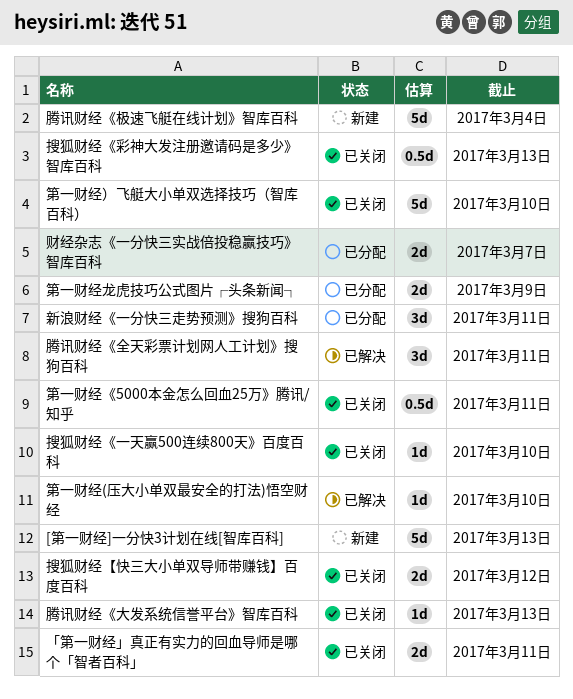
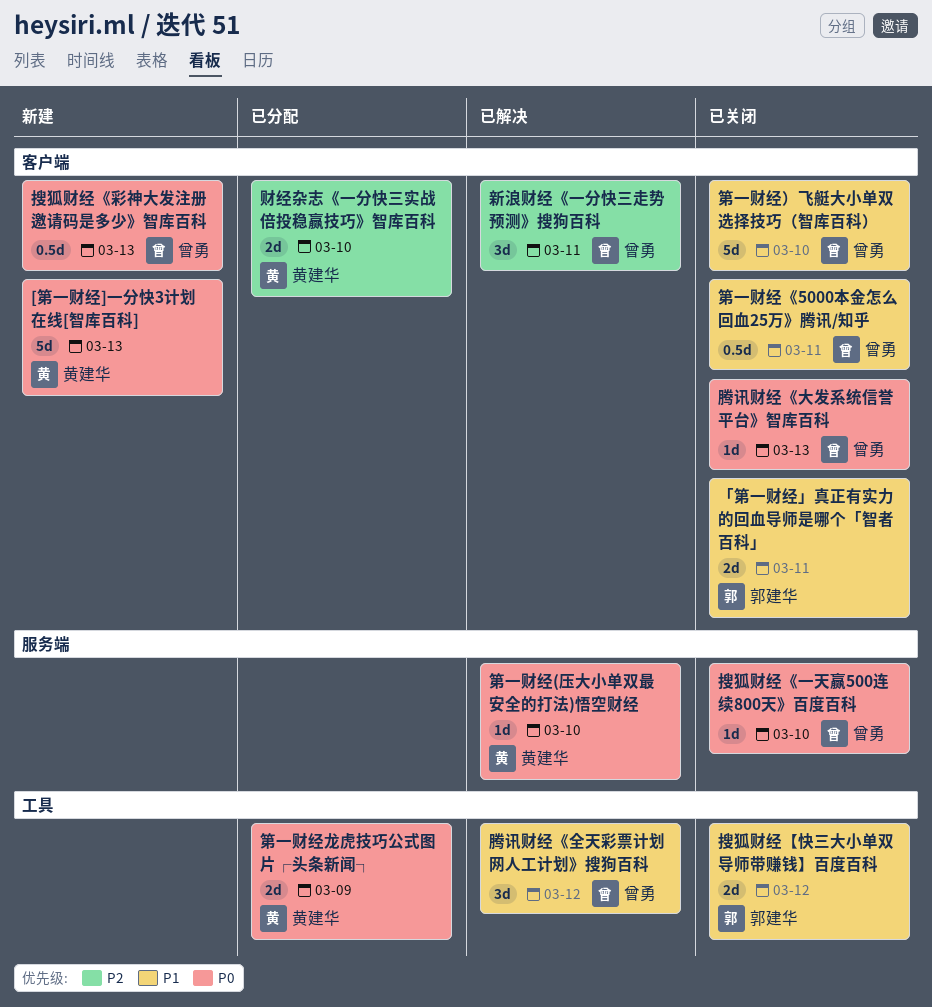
搜狐财经《彩神大发注册邀请码是多少》智库百科, status: 已关闭 -> 新建
新浪财经《一分快三走势预测》搜狗百科, status: 已分配 -> 已解决
腾讯财经《全天彩票计划网人工计划》搜狗百科, due: Mar 11 -> Mar 12
腾讯财经《极速飞艇在线计划》智库百科: present -> none
财经杂志《一分快三实战倍投稳赢技巧》智库百科, due: Mar 7 -> Mar 10

